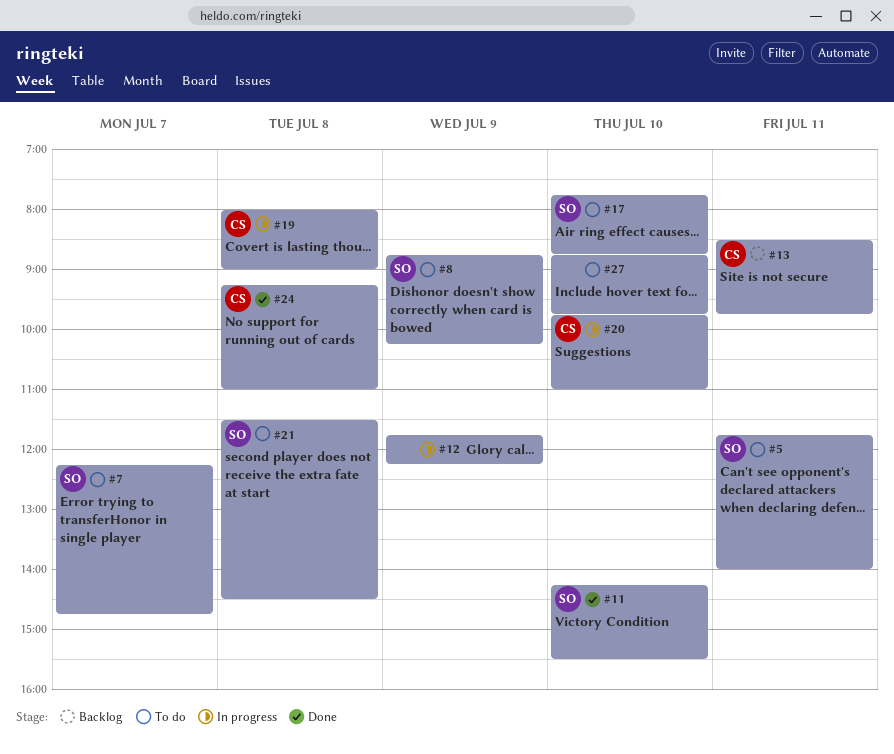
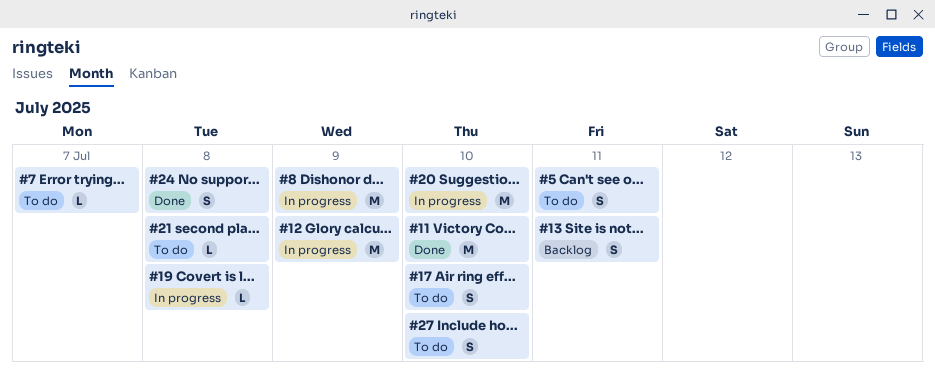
#8, status: To do -> In progress

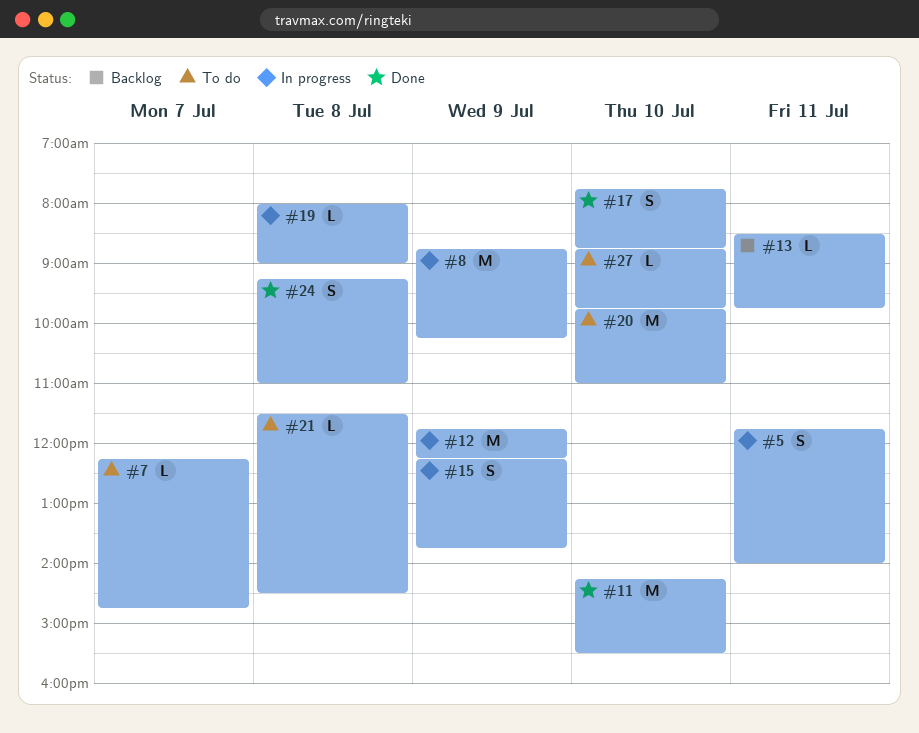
#5, status: To do -> In progress
#13, estimate: S -> L
#15: none -> present
#17, status: To do -> Done
#20, status: In progress -> To do
#27, estimate: S -> L

